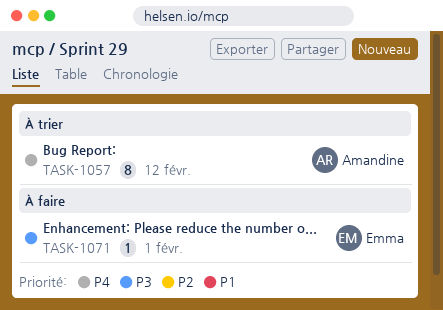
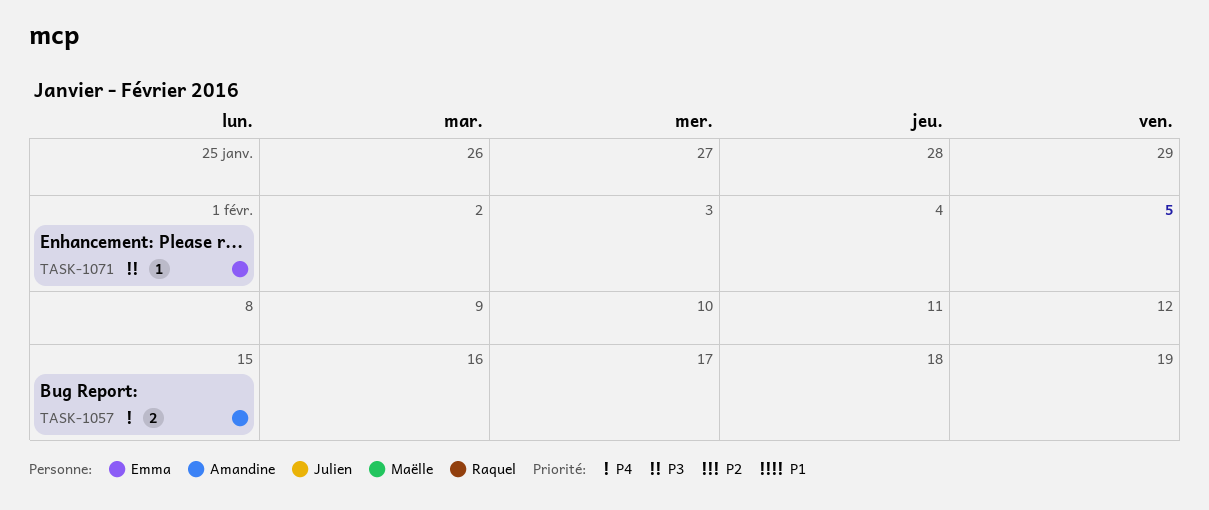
TASK-1057, estimate: 8 -> 2
TASK-1057, due: Feb 12 -> Feb 15

